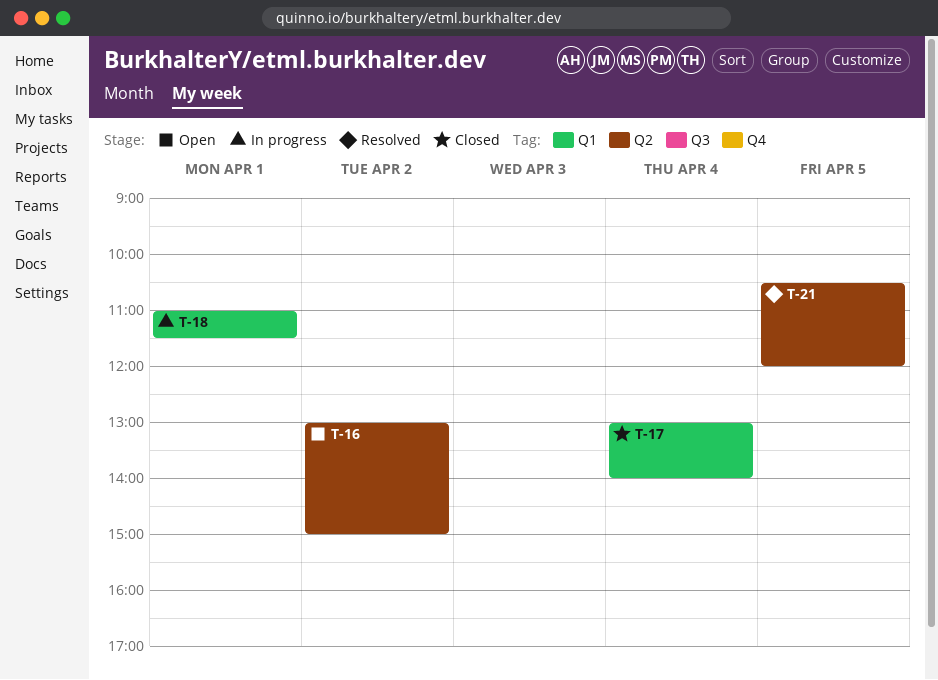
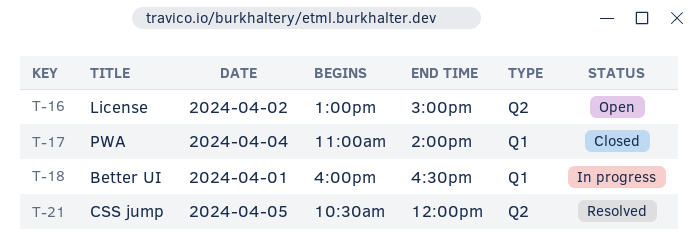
T-17, begins: 13:00 -> 11:00
T-18, begins: 11:00 -> 16:00
T-18, ends: 11:30 -> 16:30

